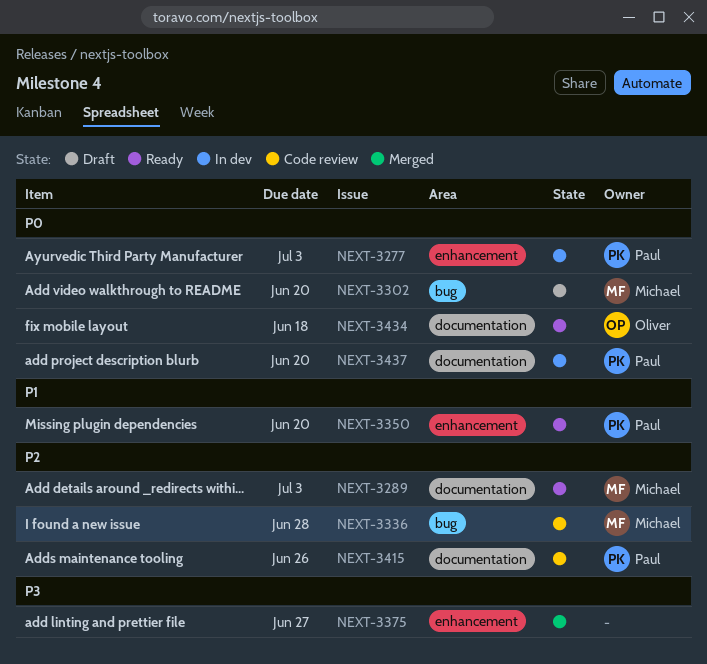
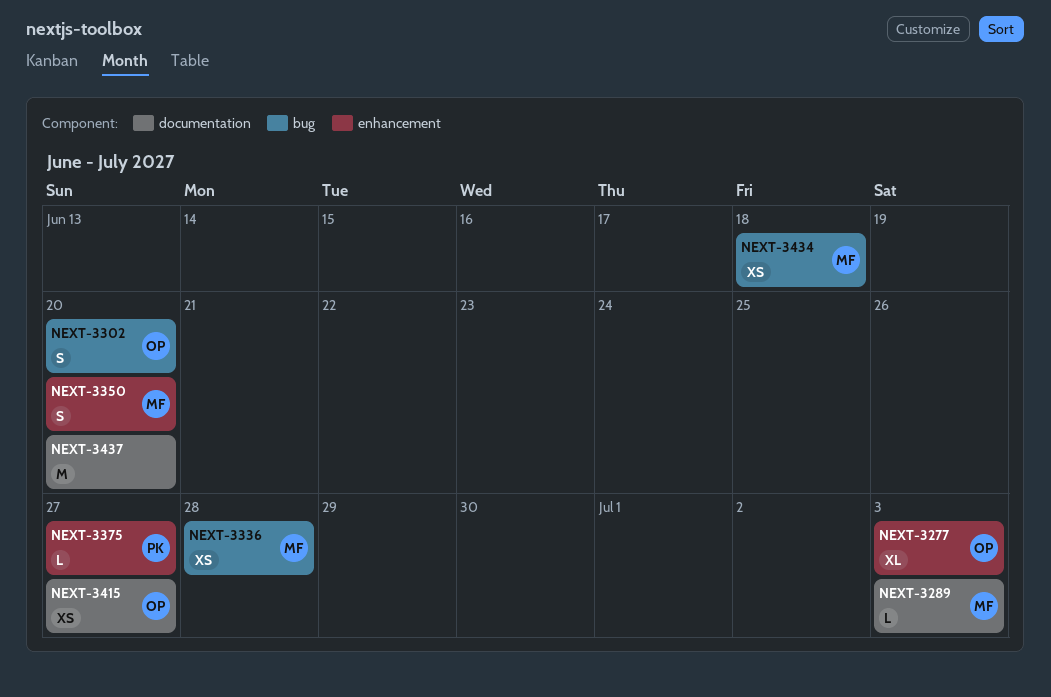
NEXT-3277, owner: Paul -> Oliver
NEXT-3302, owner: Michael -> Oliver
NEXT-3350, owner: Paul -> Michael
NEXT-3375, owner: none -> Paul
NEXT-3415, owner: Paul -> Oliver
NEXT-3415, due: Jun 26 -> Jun 27
NEXT-3434, owner: Oliver -> Michael
NEXT-3434, label: documentation -> bug
NEXT-3437, owner: Paul -> none

